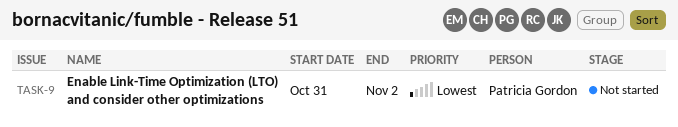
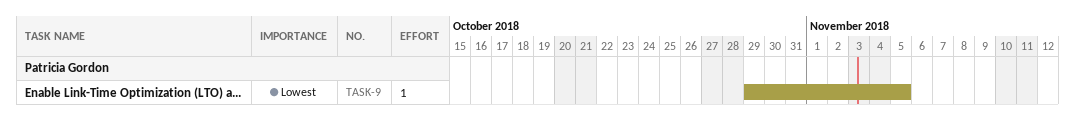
TASK-9, start: Oct 31 -> Oct 29
TASK-9, due: Nov 2 -> Nov 5

